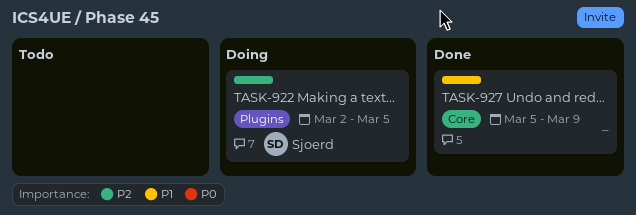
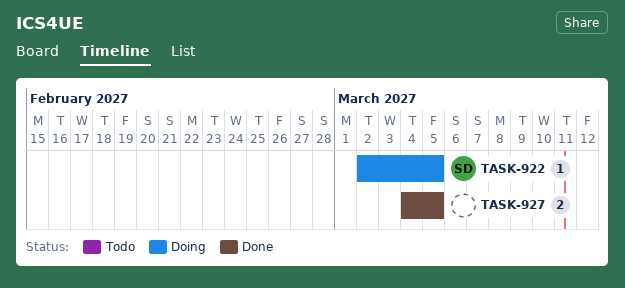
TASK-927, start: Mar 5 -> Mar 4
TASK-927, due: Mar 9 -> Mar 5

